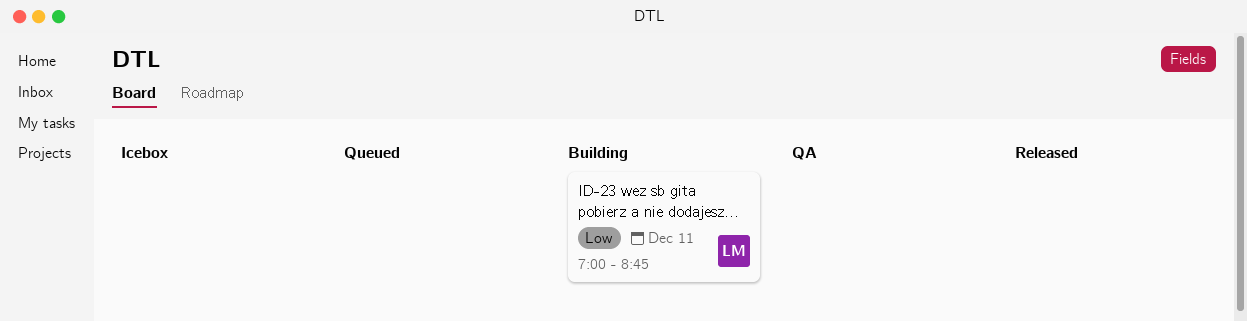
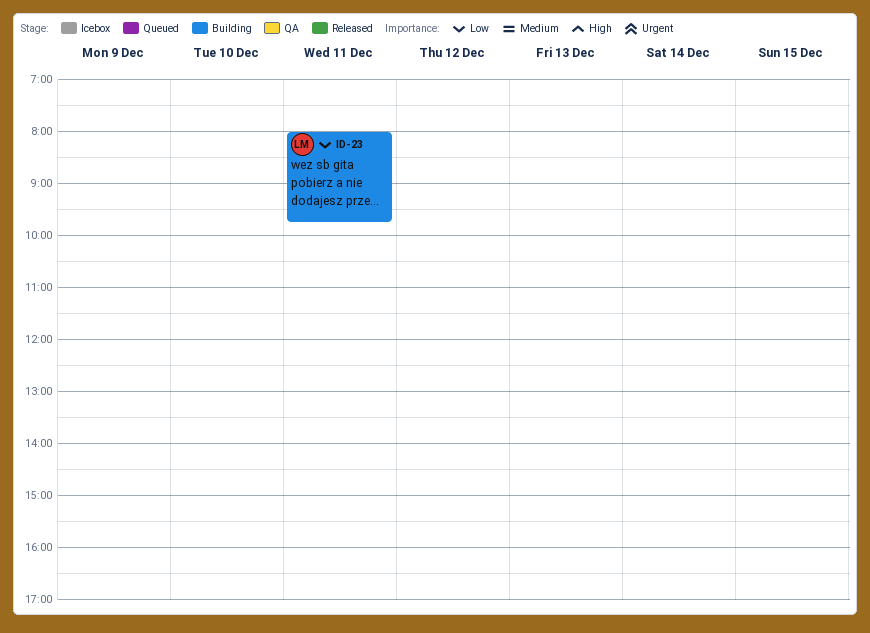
ID-23, begins: 07:00 -> 08:00
ID-23, ends: 08:45 -> 09:45

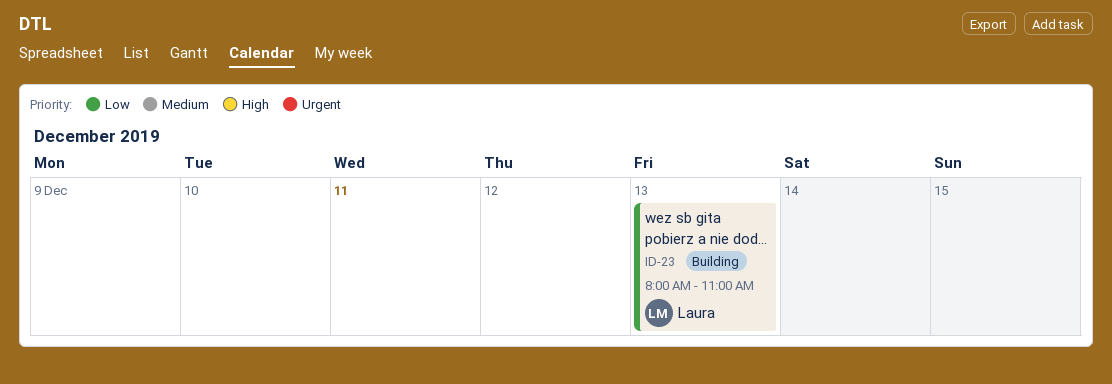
ID-23, day: Dec 11 -> Dec 13
ID-23, ends: 09:45 -> 11:00

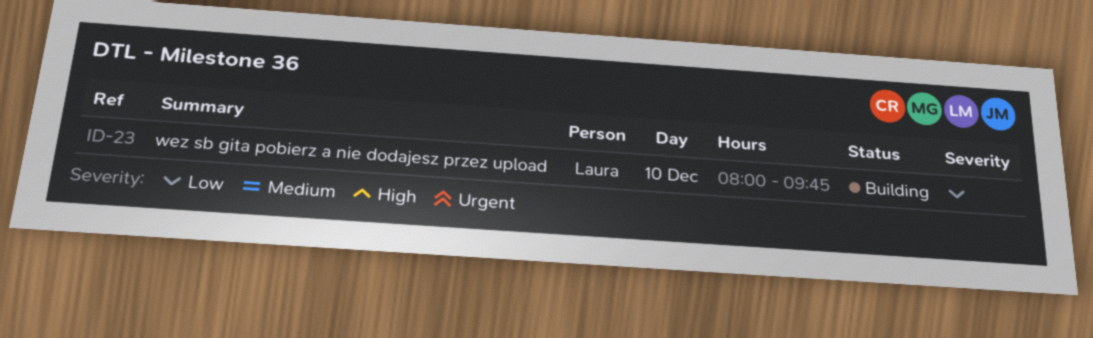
ID-23, day: Dec 13 -> Dec 10
ID-23, ends: 11:00 -> 09:45

